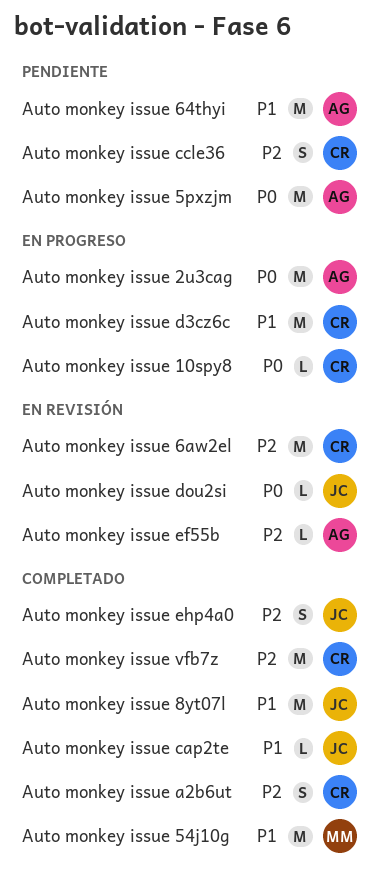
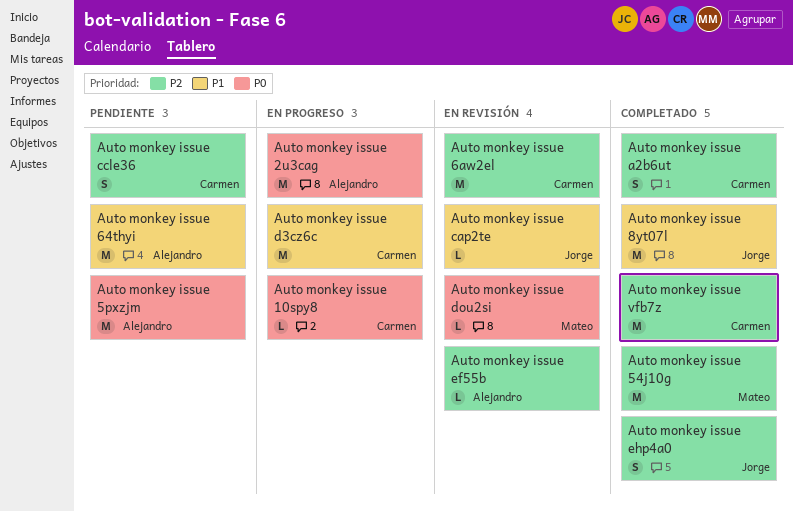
Auto monkey issue 54j10g, priority: P1 -> P2
Auto monkey issue cap2te, status: Completado -> En revisión
Auto monkey issue dou2si, owner: Jorge -> Mateo

